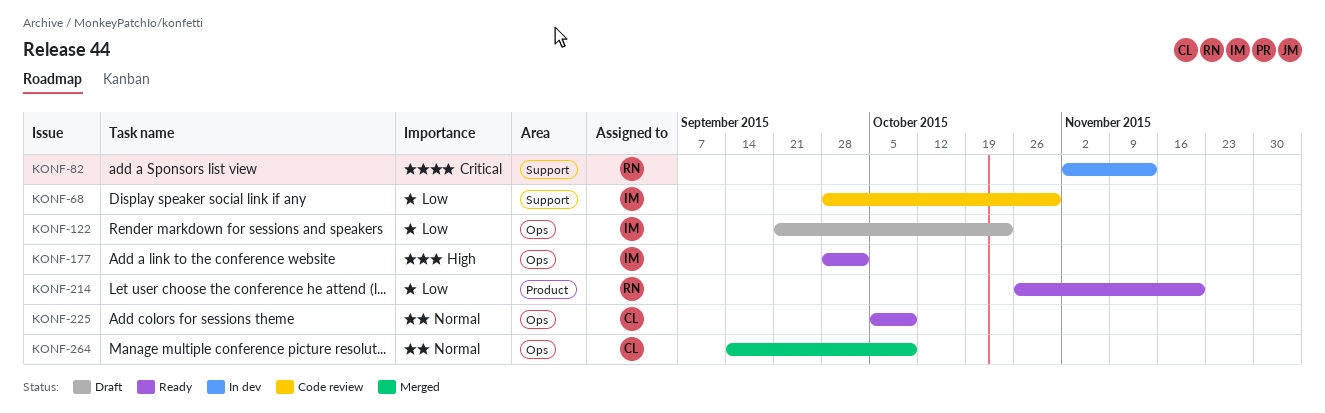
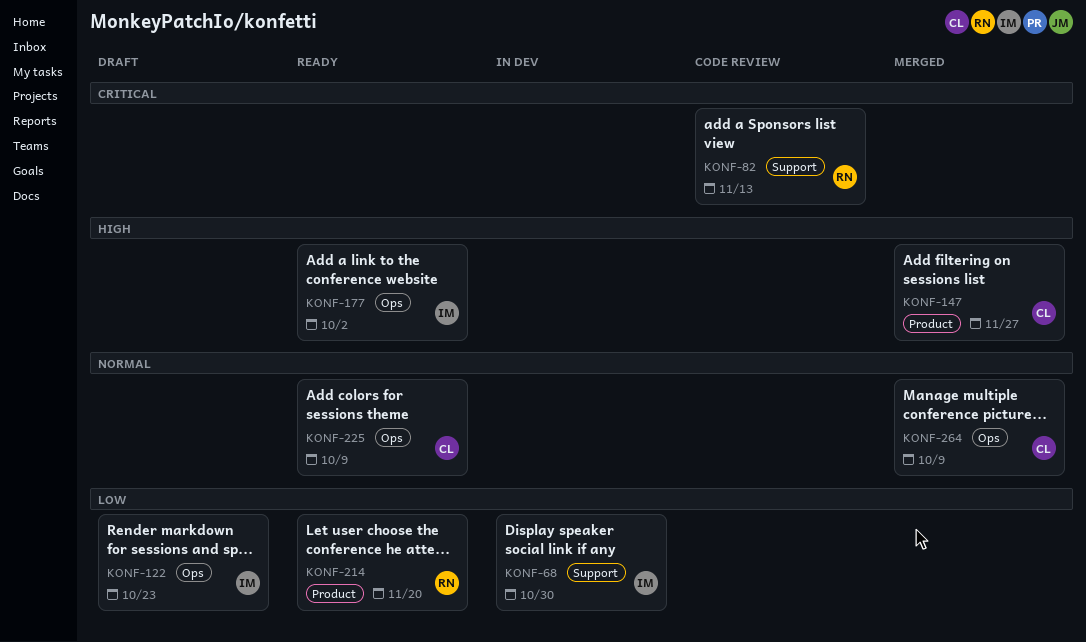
KONF-68, status: Code review -> In dev
KONF-82, status: In dev -> Code review
KONF-147: none -> present

